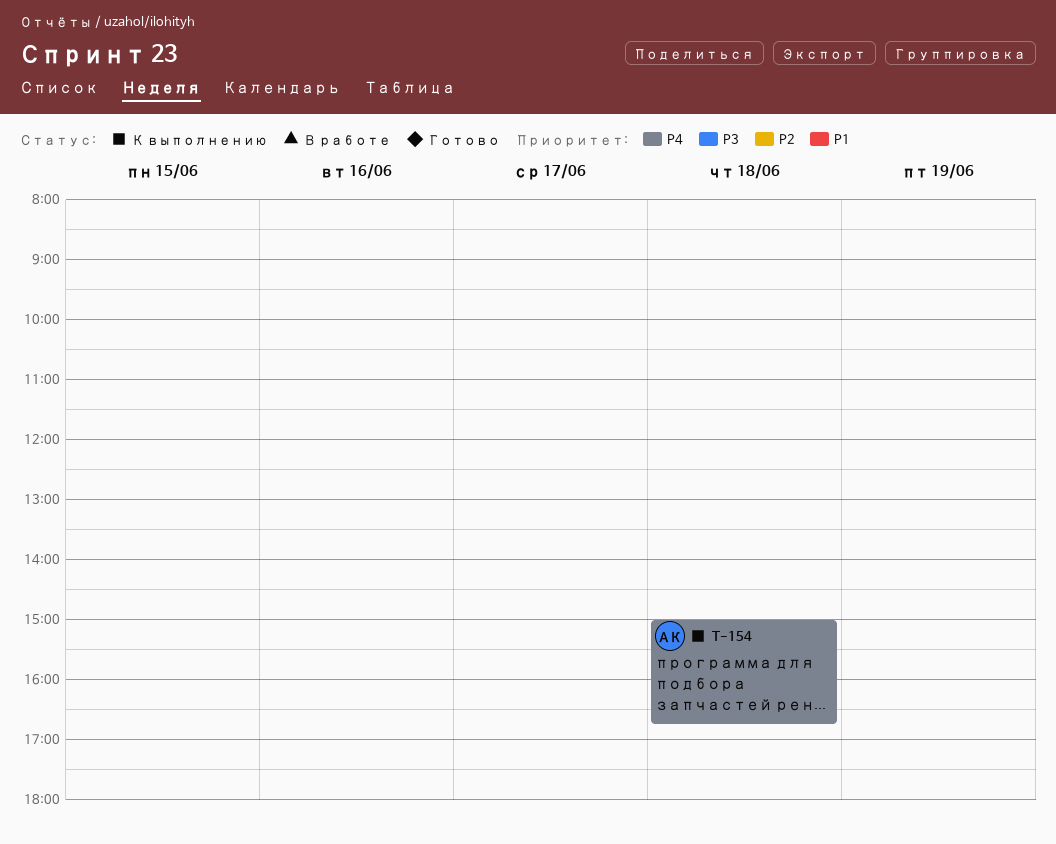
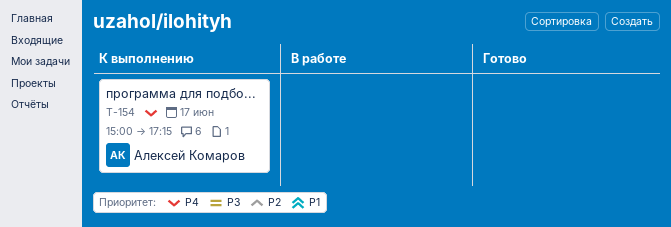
T-154, day: Jun 18 -> Jun 17
T-154, ends: 16:45 -> 17:15

